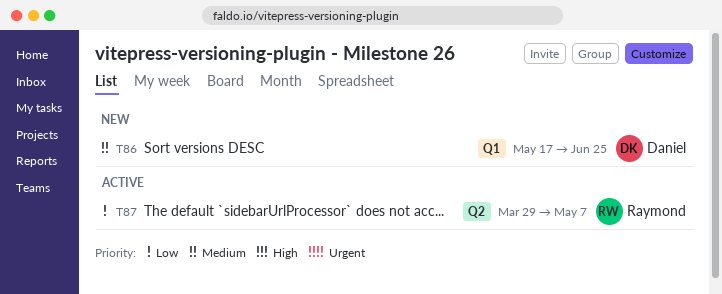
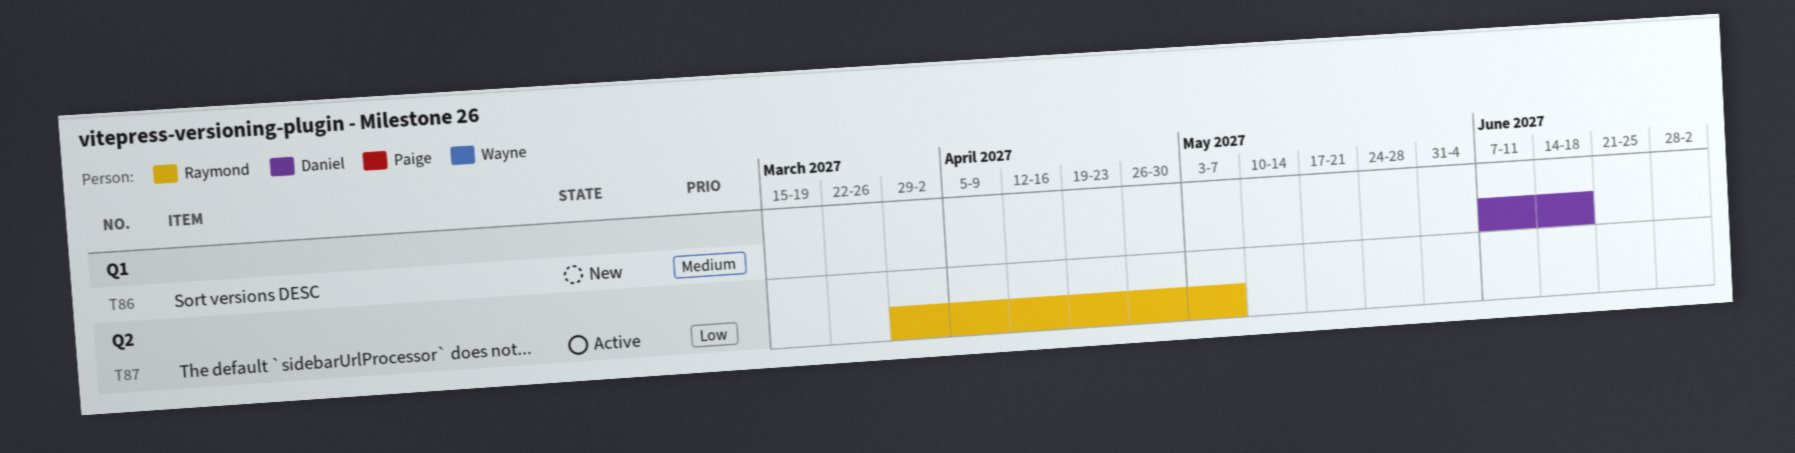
T86, start: May 17 -> Jun 7
T86, due: Jun 25 -> Jun 18

